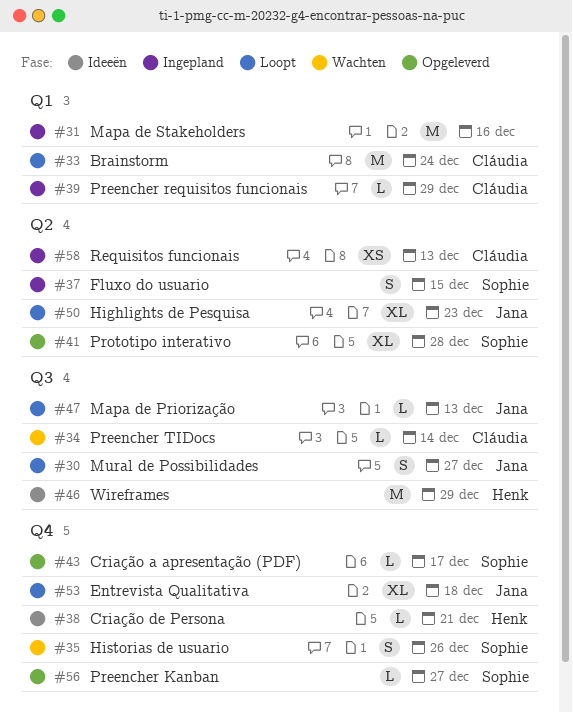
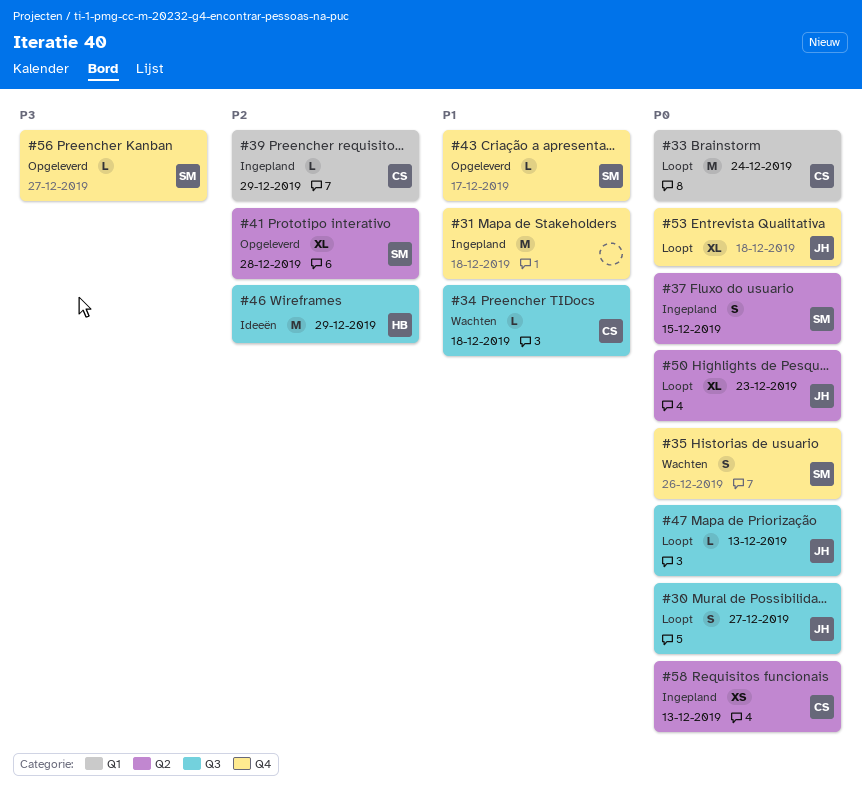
#31, label: Q1 -> Q4
#31, due: Dec 16 -> Dec 18
#34, due: Dec 14 -> Dec 18
#38: present -> none

